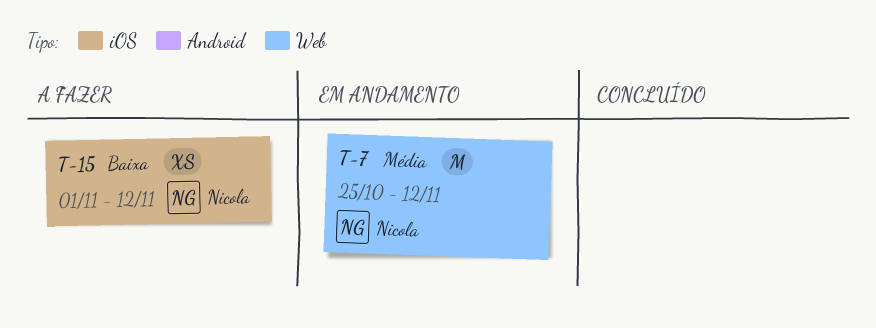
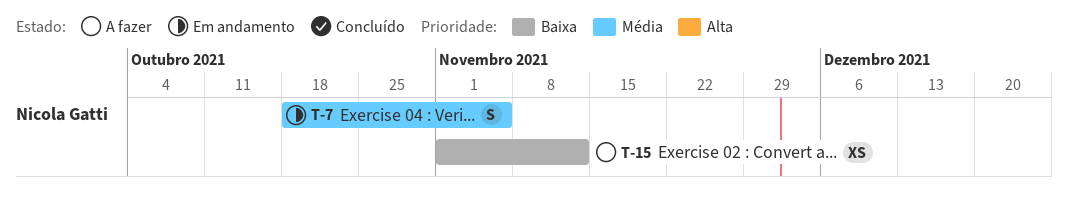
T-7, estimate: M -> S
T-7, start: Oct 25 -> Oct 18
T-7, due: Nov 12 -> Nov 5

